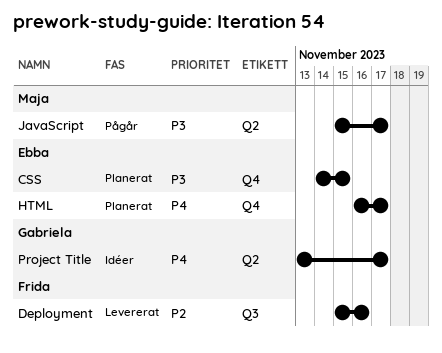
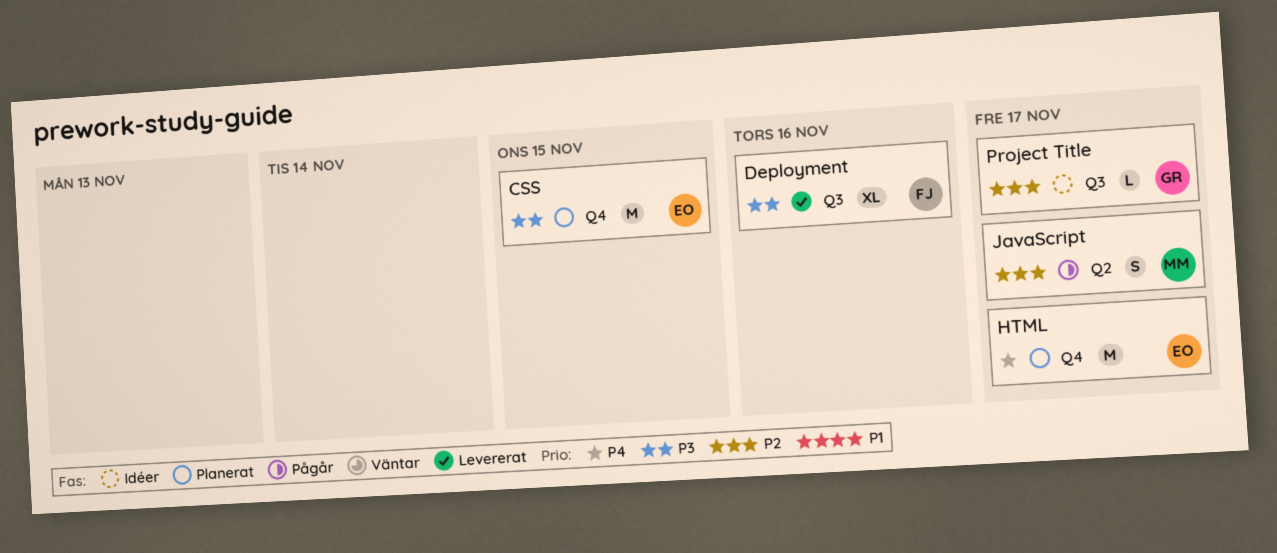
Deployment, priority: P2 -> P3
JavaScript, priority: P3 -> P2
Project Title, priority: P4 -> P2
Project Title, label: Q2 -> Q3

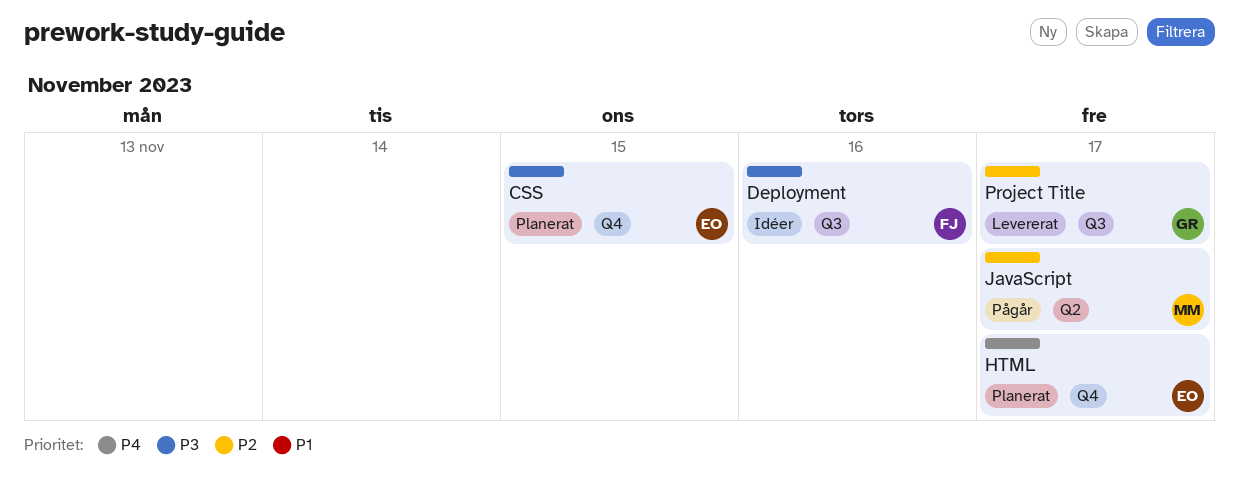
Deployment, status: Levererat -> Idéer
Project Title, status: Idéer -> Levererat

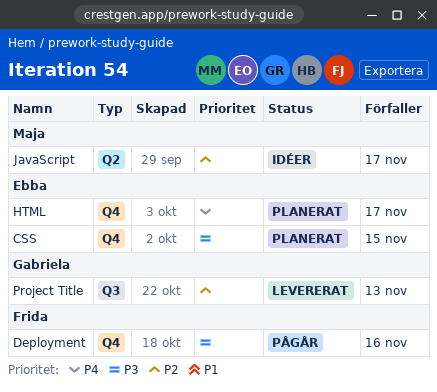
Deployment, status: Idéer -> Pågår
Deployment, label: Q3 -> Q4
JavaScript, status: Pågår -> Idéer
Project Title, due: Nov 17 -> Nov 13

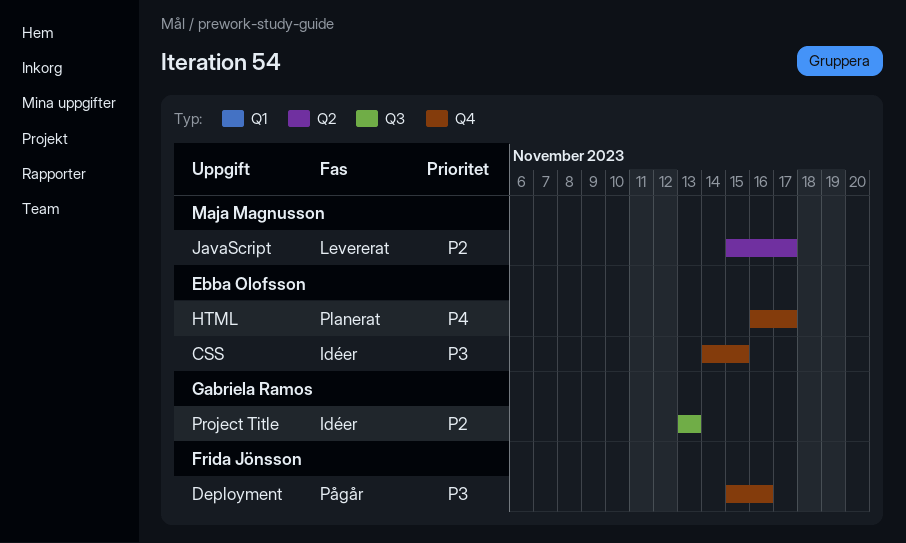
CSS, status: Planerat -> Idéer
JavaScript, status: Idéer -> Levererat
Project Title, status: Levererat -> Idéer

